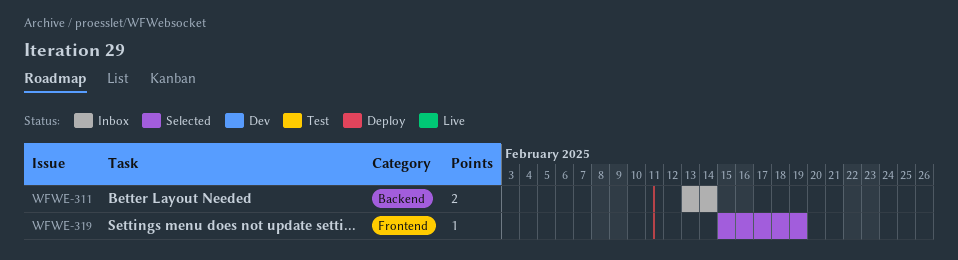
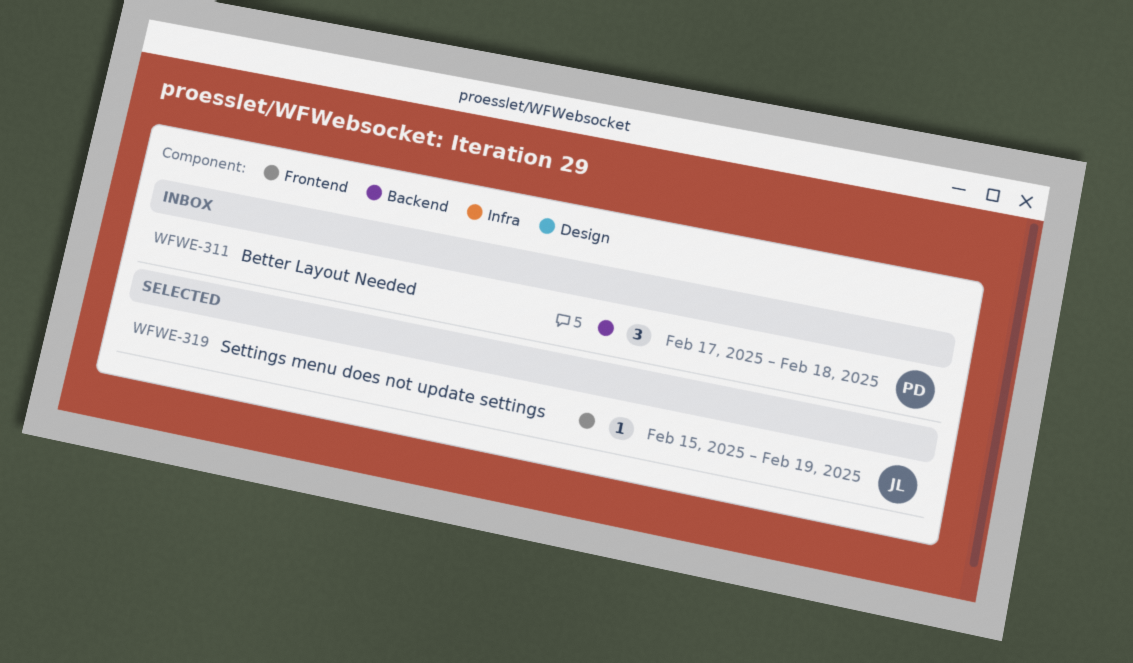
WFWE-311, estimate: 2 -> 3
WFWE-311, start: Feb 13 -> Feb 17
WFWE-311, due: Feb 14 -> Feb 18

